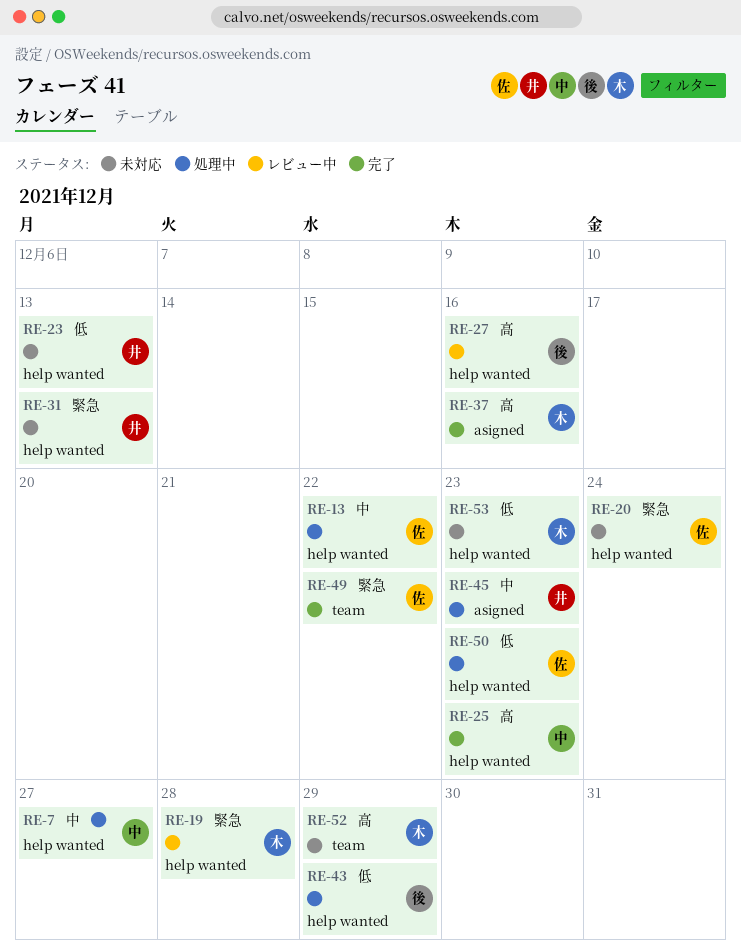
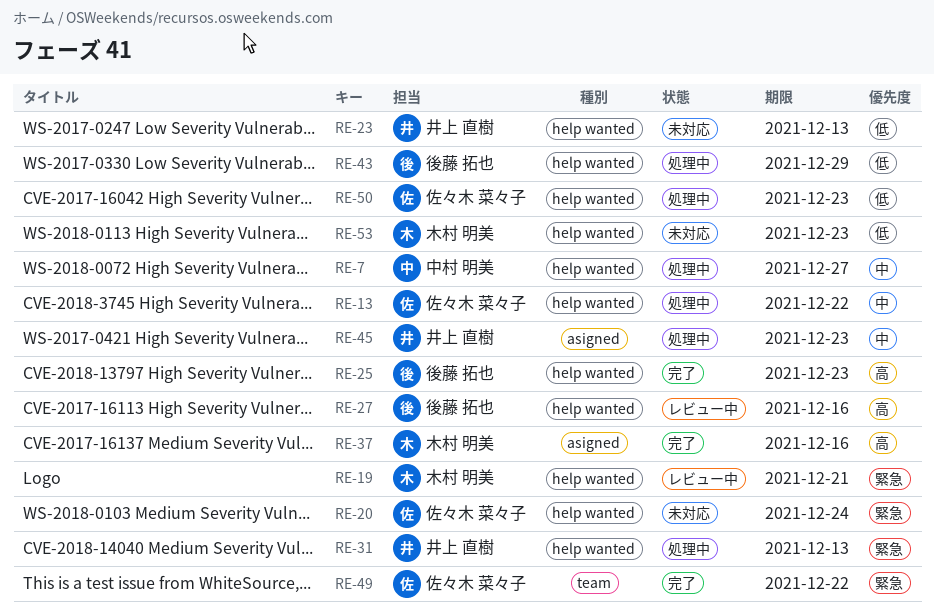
RE-19, due: Dec 28 -> Dec 21
RE-25, owner: 中村 明美 -> 後藤 拓也
RE-31, status: 未対応 -> 処理中
RE-52: present -> none

